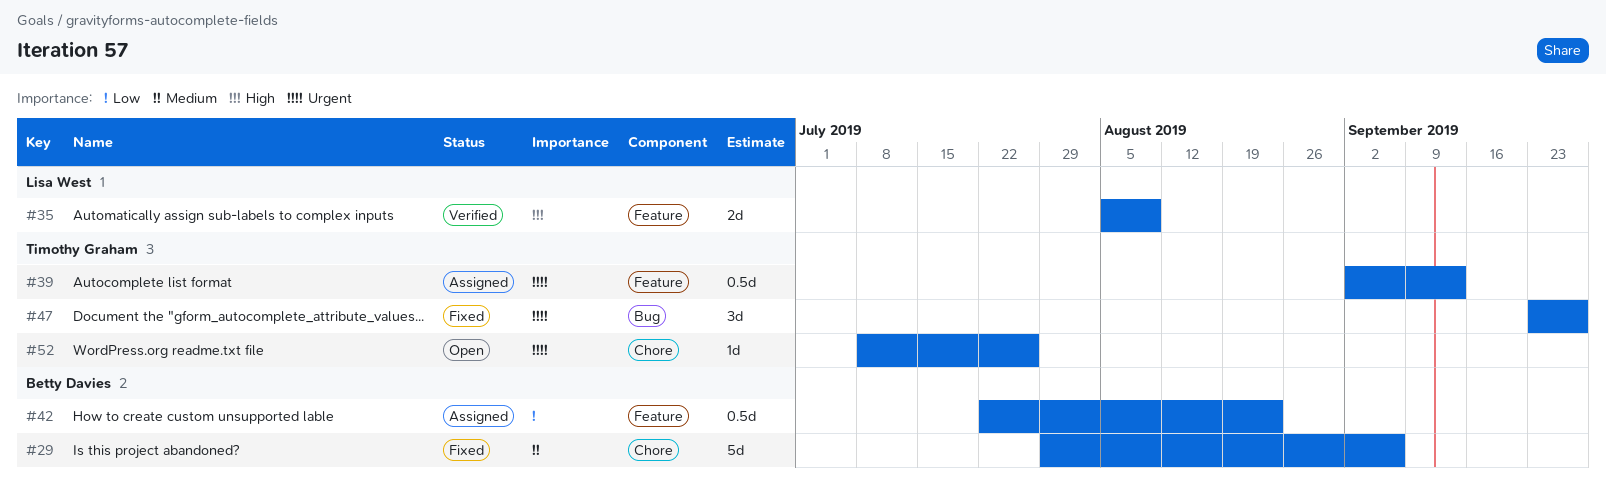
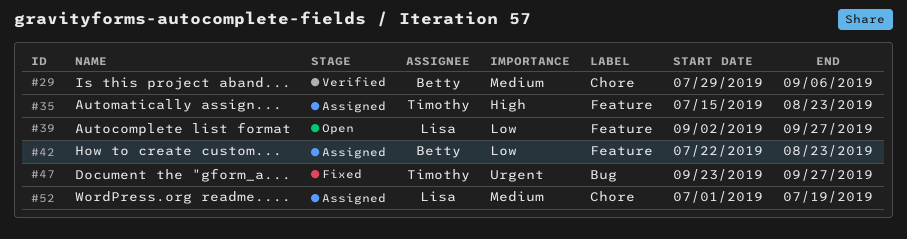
#29, status: Fixed -> Verified
#35, status: Verified -> Assigned
#35, owner: Lisa West -> Timothy Graham
#35, start: Aug 5 -> Jul 15
#35, due: Aug 9 -> Aug 23
#39, status: Assigned -> Open
#39, owner: Timothy Graham -> Lisa West
#39, priority: Urgent -> Low
#39, due: Sep 13 -> Sep 27
#52, status: Open -> Assigned
#52, owner: Timothy Graham -> Lisa West
#52, priority: Urgent -> Medium
#52, start: Jul 8 -> Jul 1
#52, due: Jul 26 -> Jul 19

